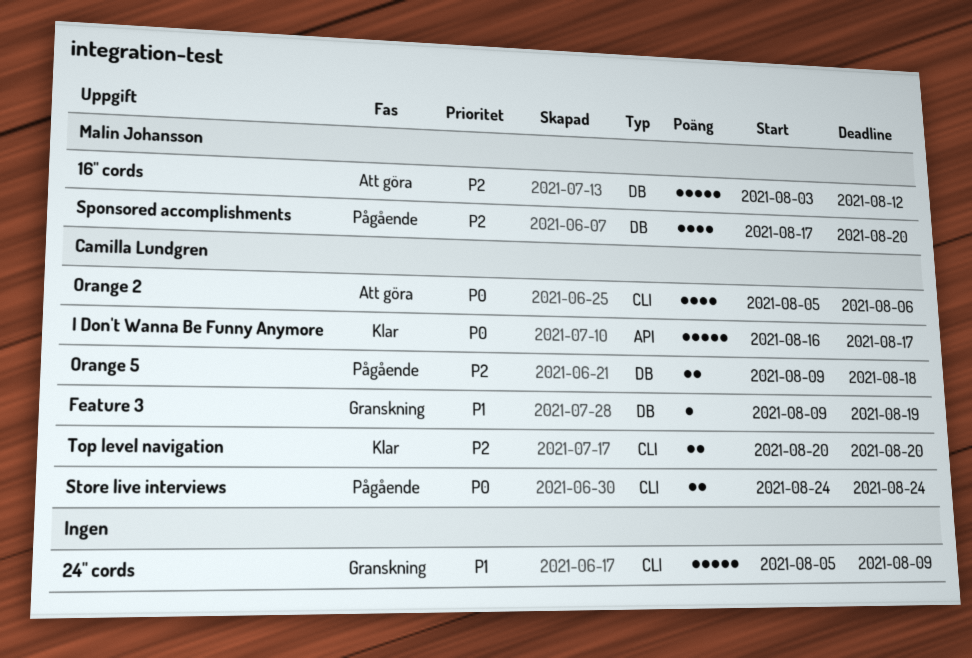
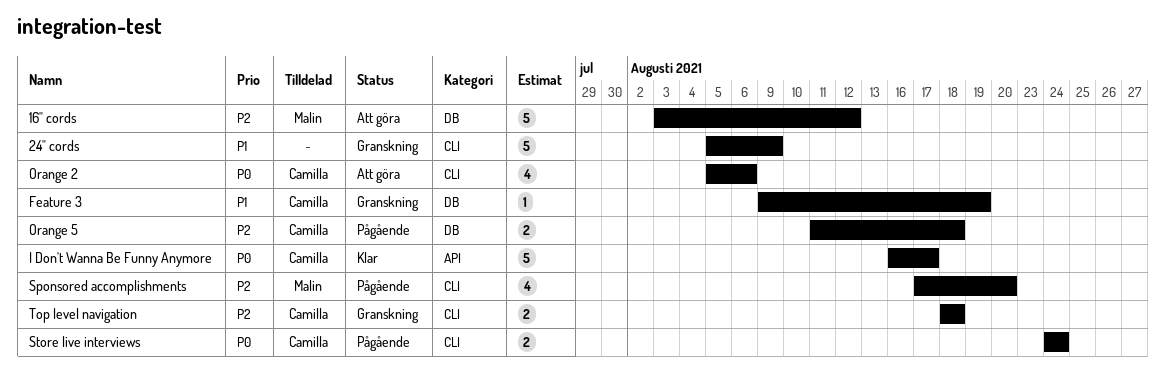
Orange 5, start: Aug 9 -> Aug 11
Sponsored accomplishments, label: DB -> CLI
Top level navigation, status: Klar -> Granskning
Top level navigation, start: Aug 20 -> Aug 18
Top level navigation, due: Aug 20 -> Aug 18

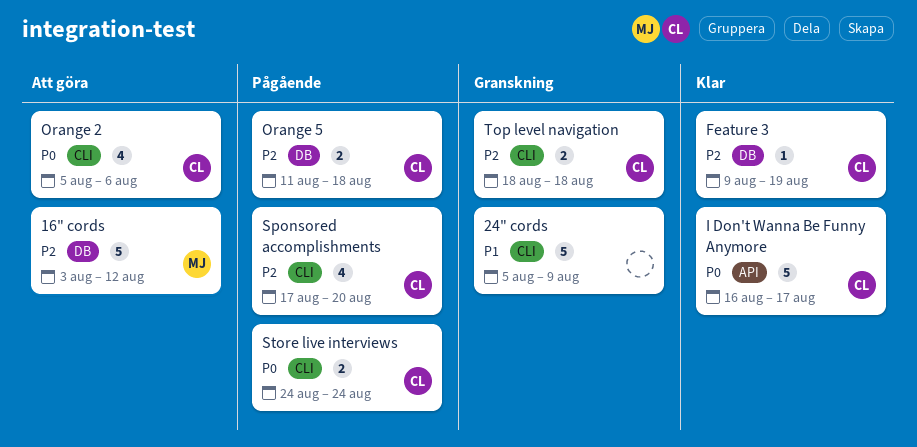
Feature 3, status: Granskning -> Klar
Feature 3, priority: P1 -> P2
Sponsored accomplishments, owner: Malin -> Camilla

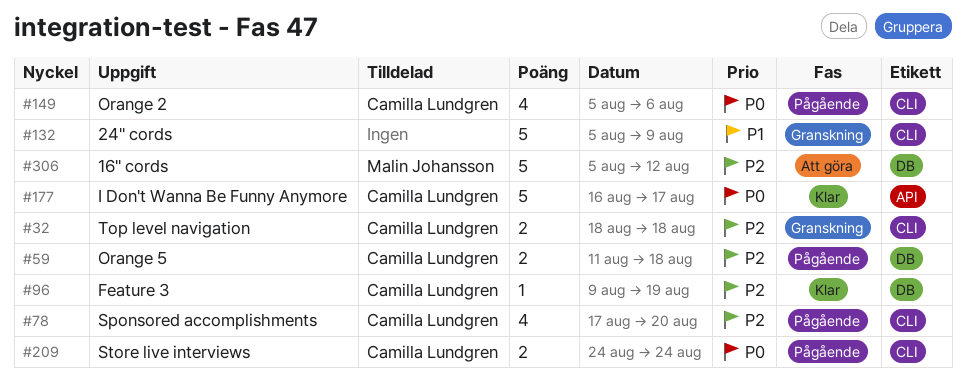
16" cords, start: Aug 3 -> Aug 5
Orange 2, status: Att göra -> Pågående

